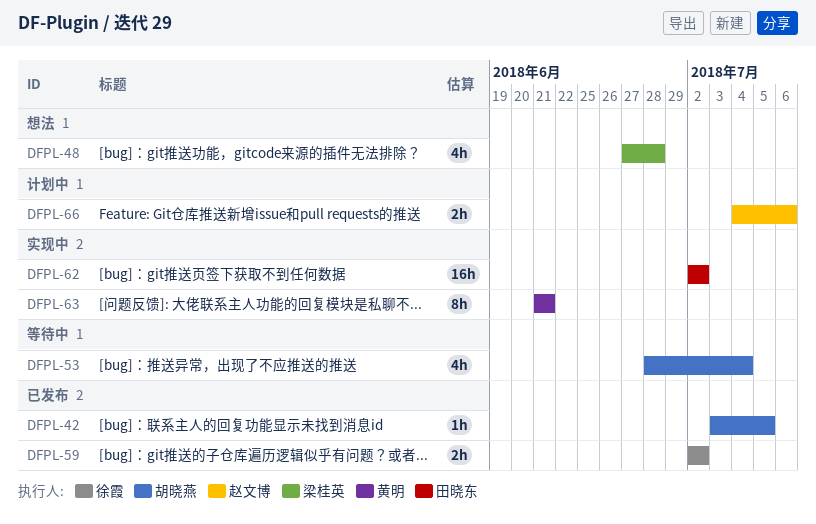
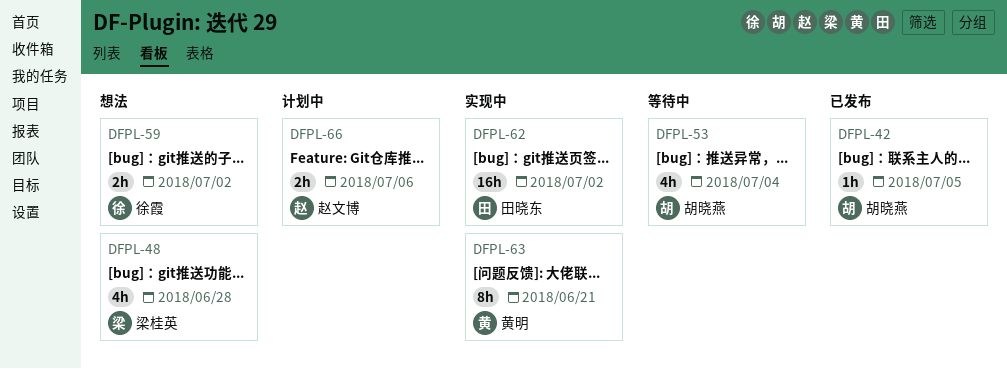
DFPL-59, status: 已发布 -> 想法

